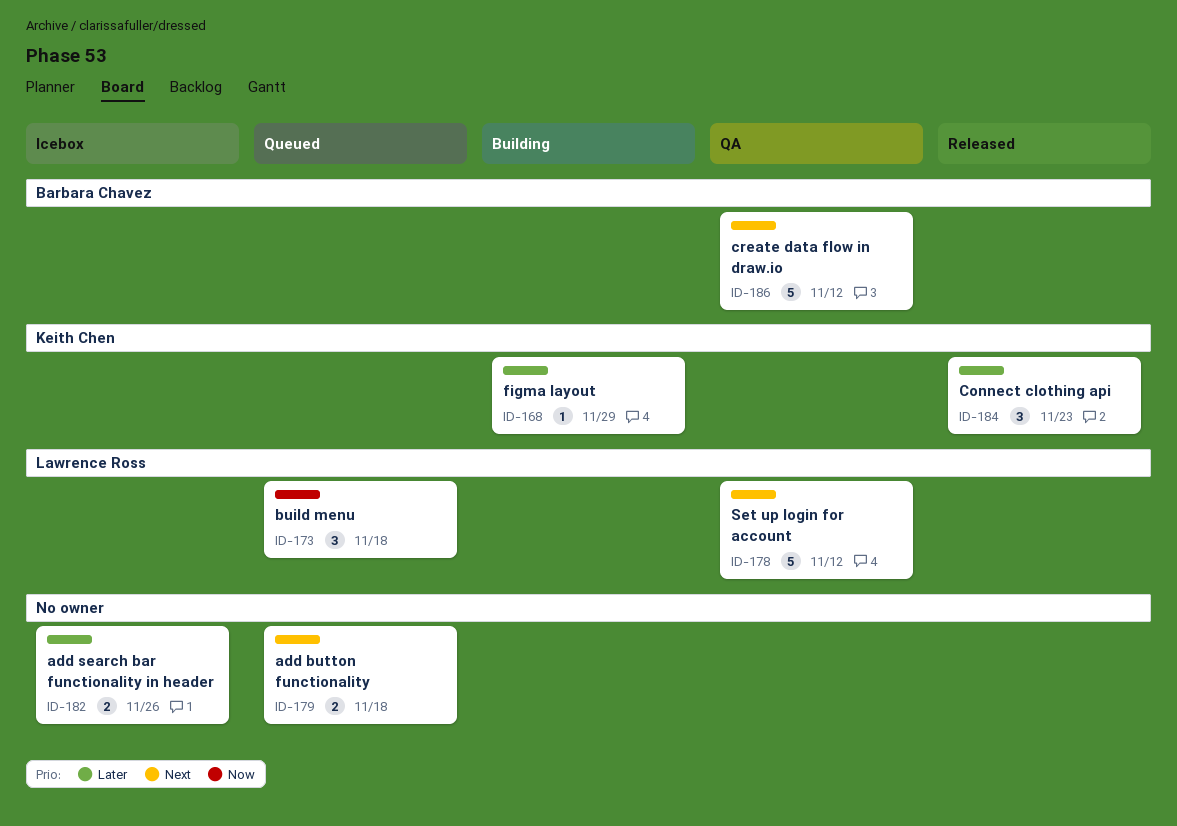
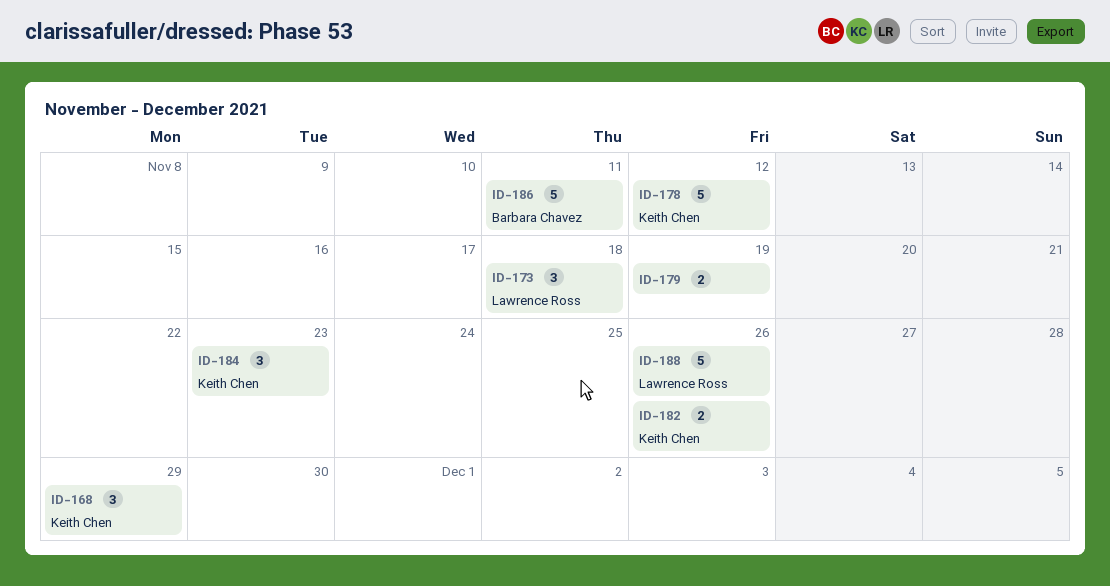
ID-168, estimate: 1 -> 3
ID-178, owner: Lawrence Ross -> Keith Chen
ID-179, due: Nov 18 -> Nov 19
ID-182, owner: none -> Keith Chen
ID-186, due: Nov 12 -> Nov 11
ID-188: none -> present

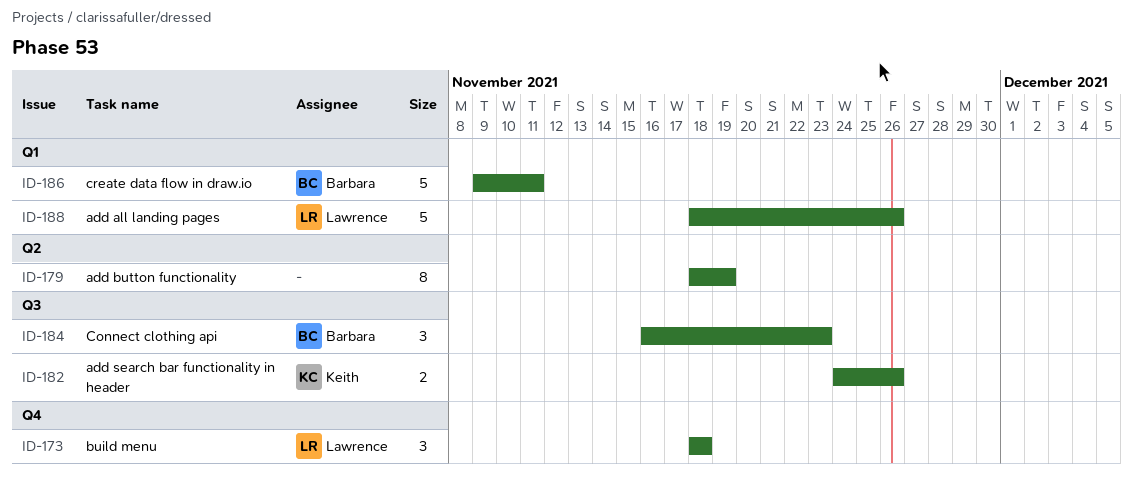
ID-168: present -> none
ID-178: present -> none
ID-179, estimate: 2 -> 8
ID-184, owner: Keith Chen -> Barbara Chavez

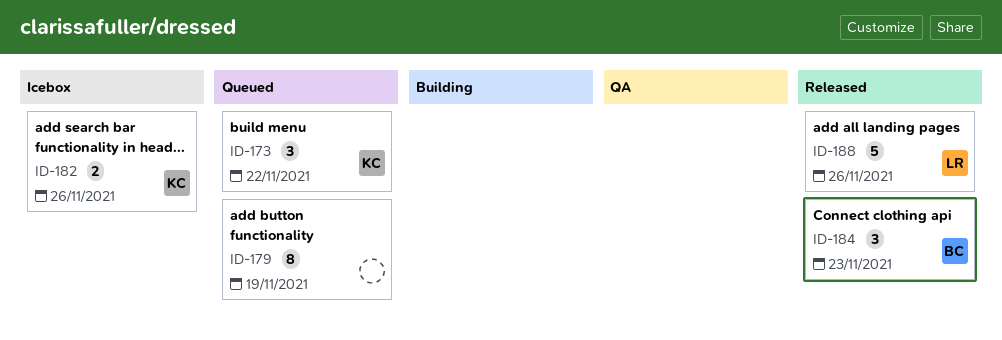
ID-173, owner: Lawrence -> Keith
ID-173, due: Nov 18 -> Nov 22
ID-186: present -> none

